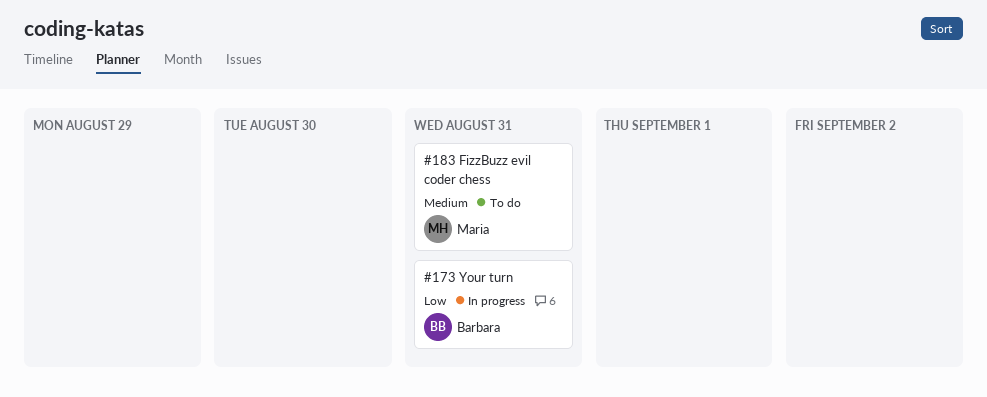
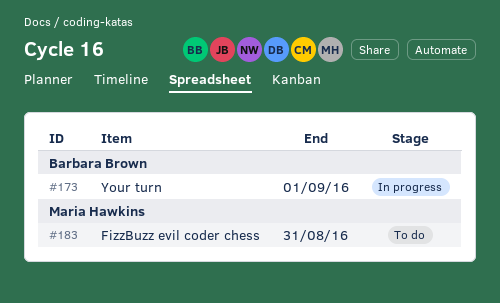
#173, due: Aug 31 -> Sep 1

